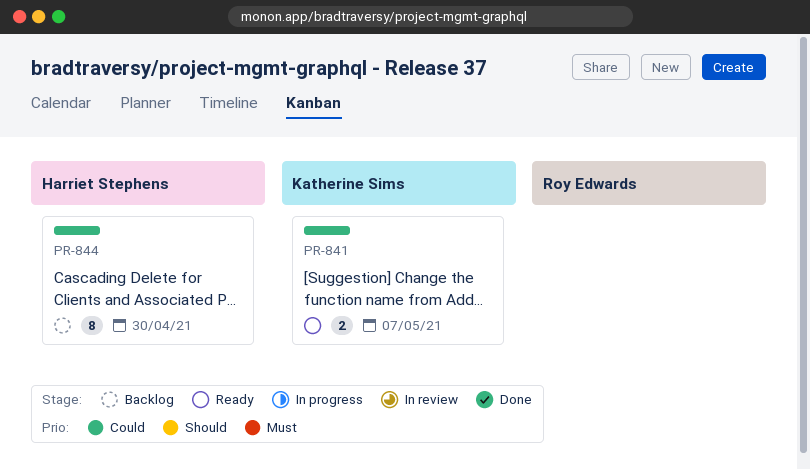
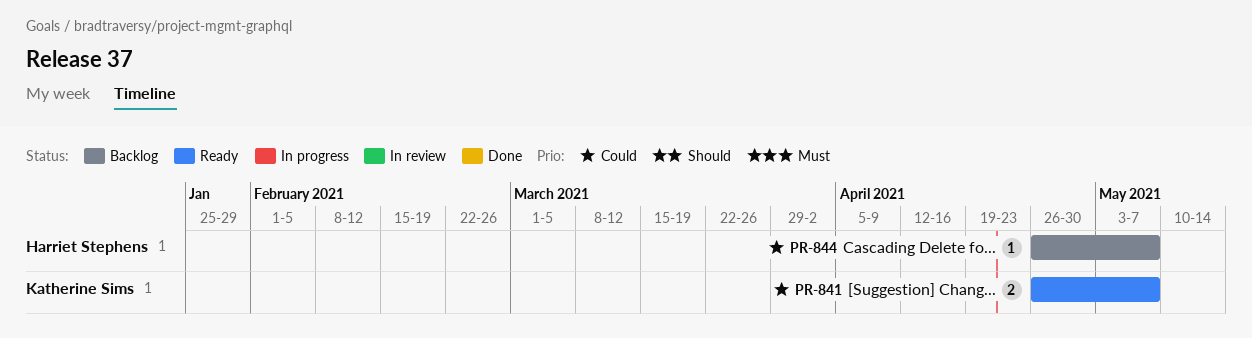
PR-844, estimate: 8 -> 1
PR-844, due: Apr 30 -> May 7

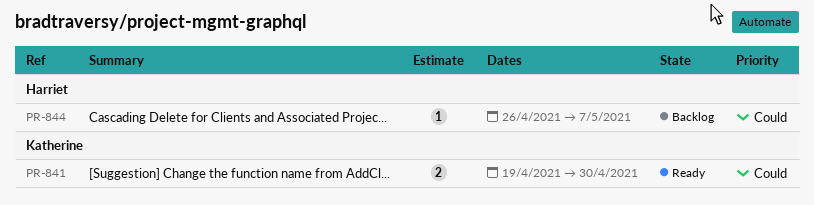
PR-841, start: Apr 26 -> Apr 19
PR-841, due: May 7 -> Apr 30

